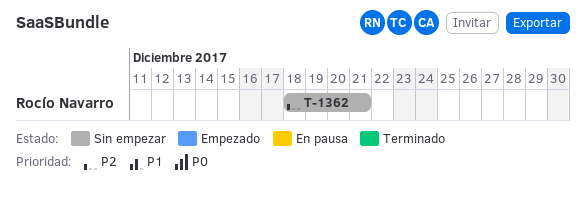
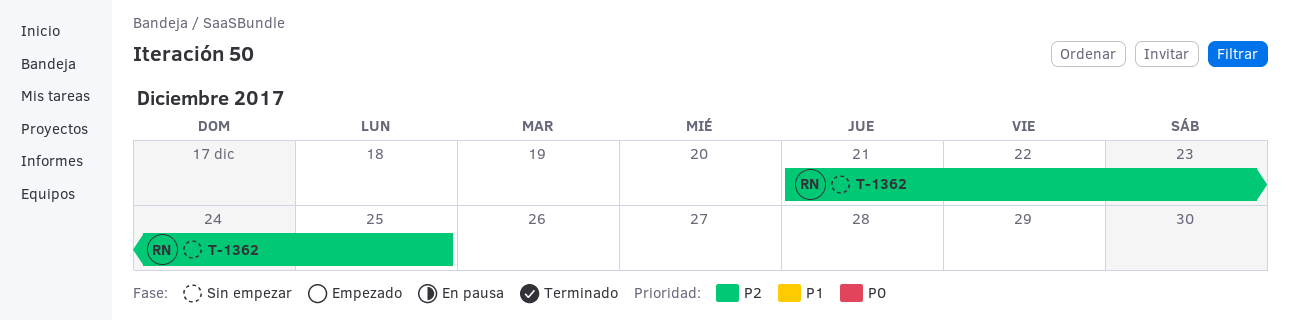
T-1362, start: Dec 18 -> Dec 21
T-1362, due: Dec 21 -> Dec 25

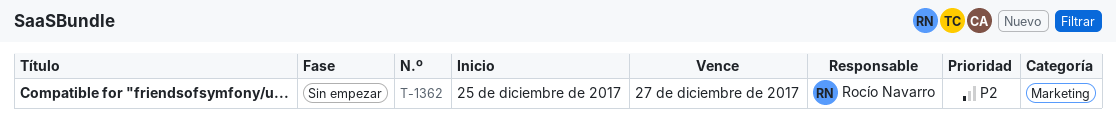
T-1362, start: Dec 21 -> Dec 25
T-1362, due: Dec 25 -> Dec 27

